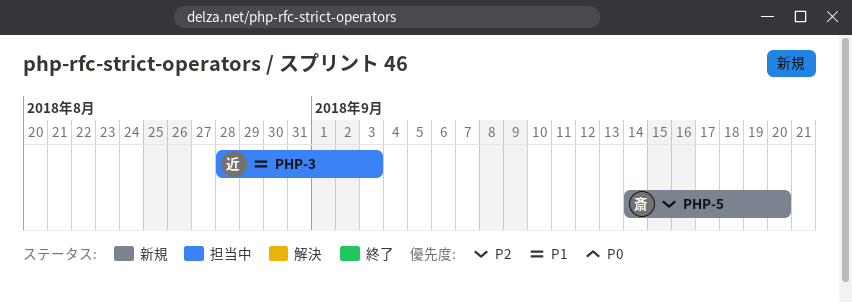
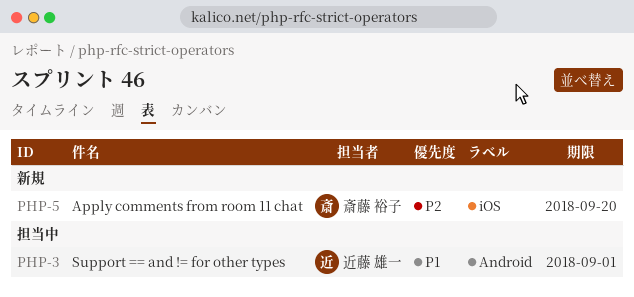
PHP-3, due: Sep 3 -> Sep 1

